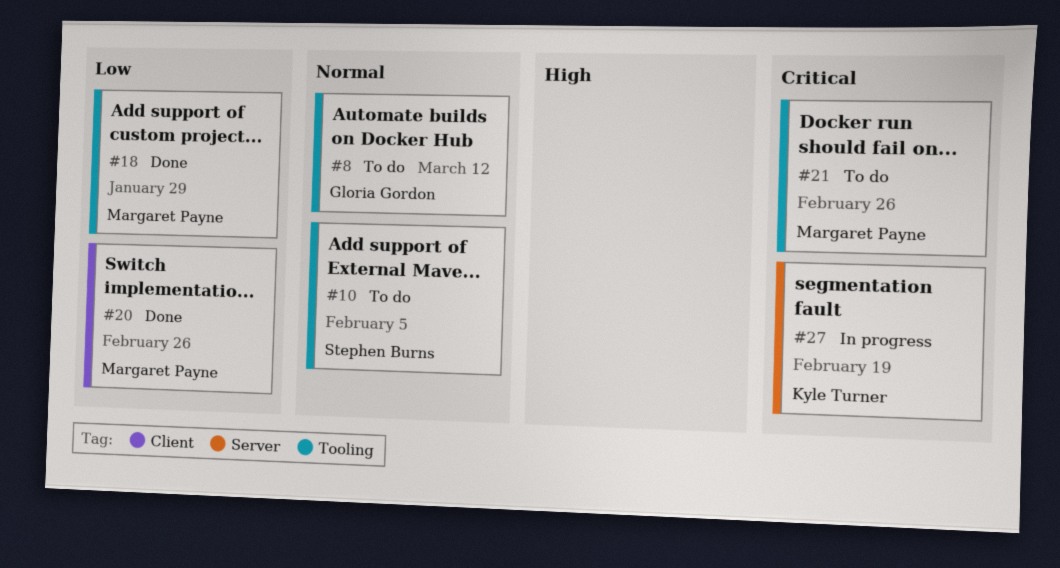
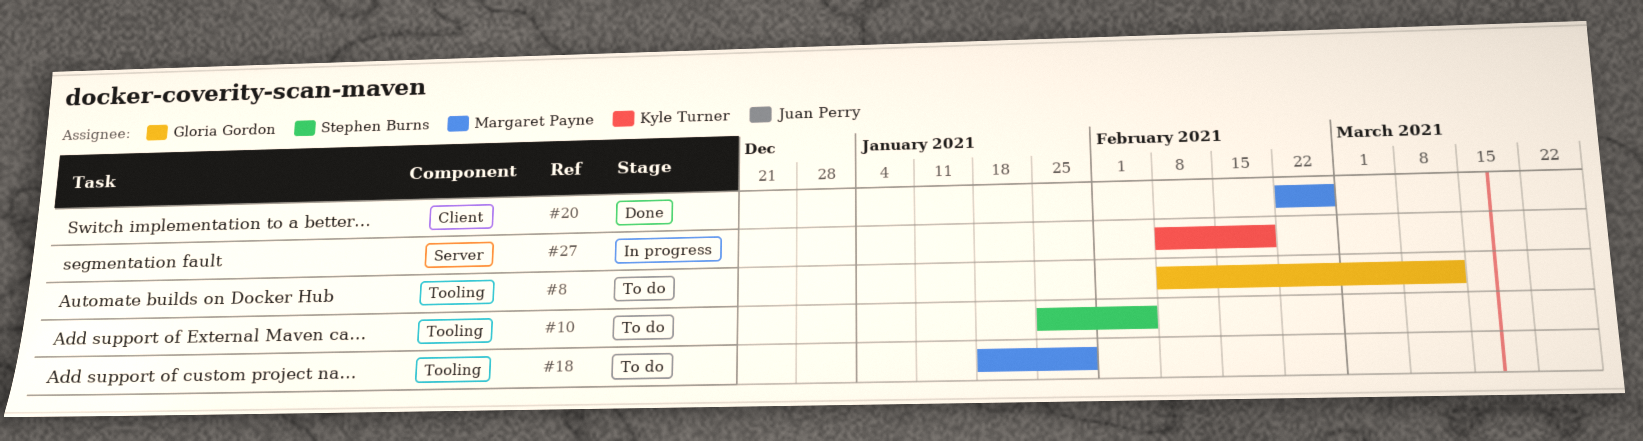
#18, status: Done -> To do
#21: present -> none

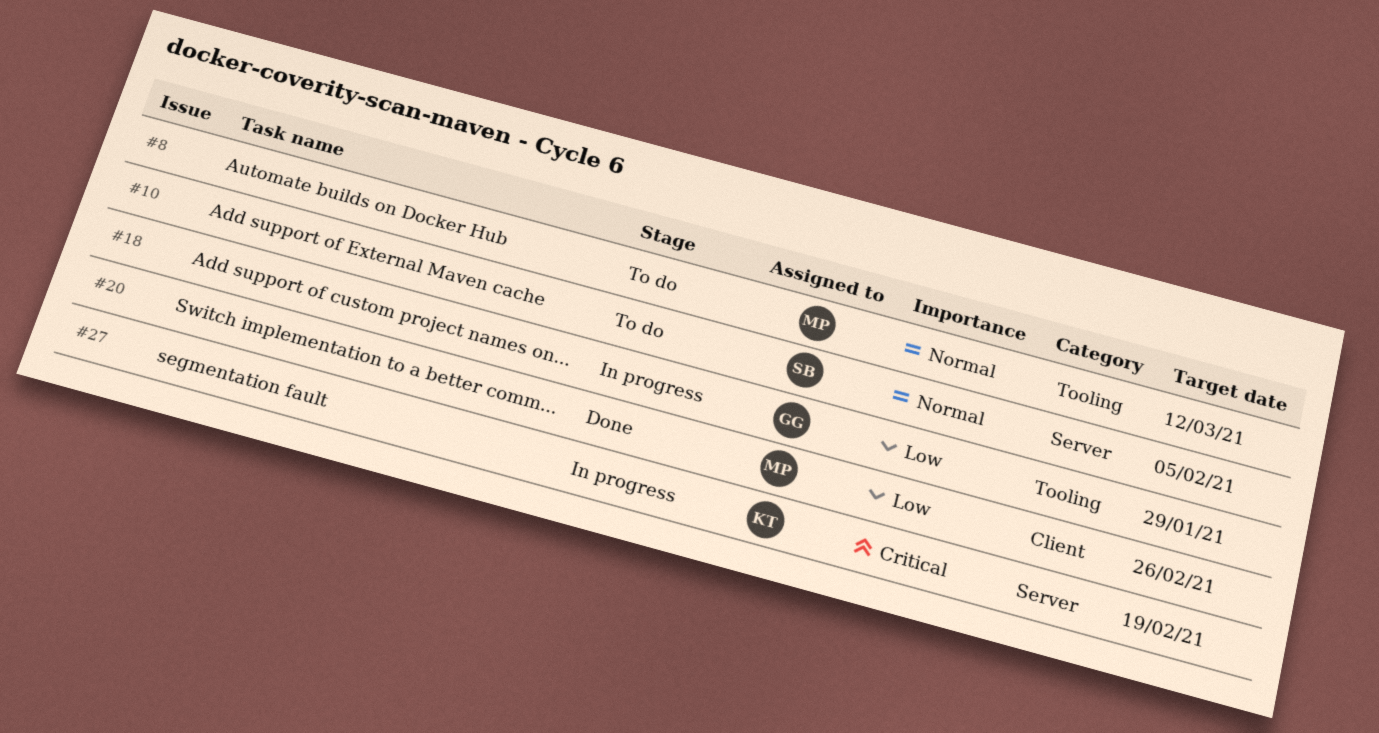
#8, owner: Gloria Gordon -> Margaret Payne
#10, label: Tooling -> Server
#18, status: To do -> In progress
#18, owner: Margaret Payne -> Gloria Gordon

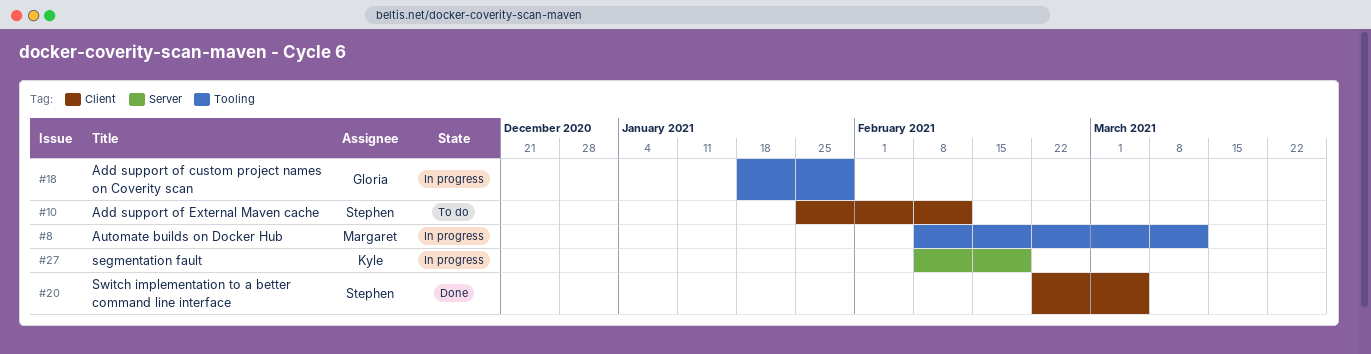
#8, status: To do -> In progress
#10, label: Server -> Client
#10, due: Feb 5 -> Feb 12
#20, owner: Margaret -> Stephen
#20, due: Feb 26 -> Mar 5

